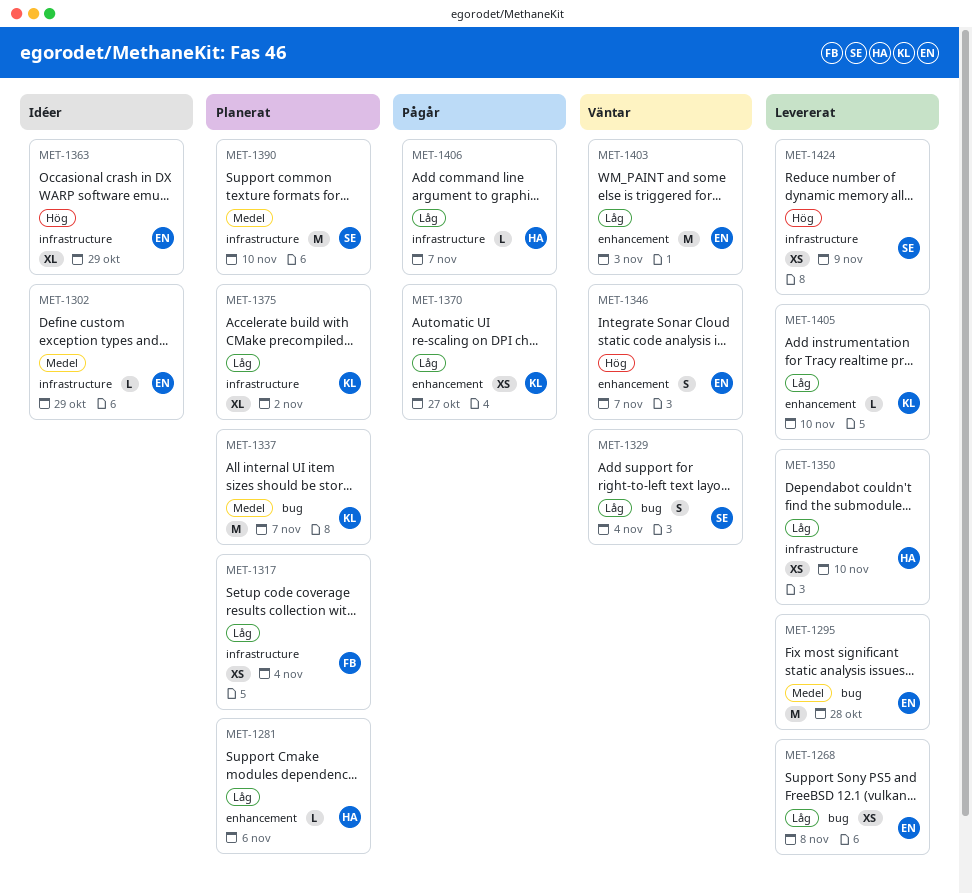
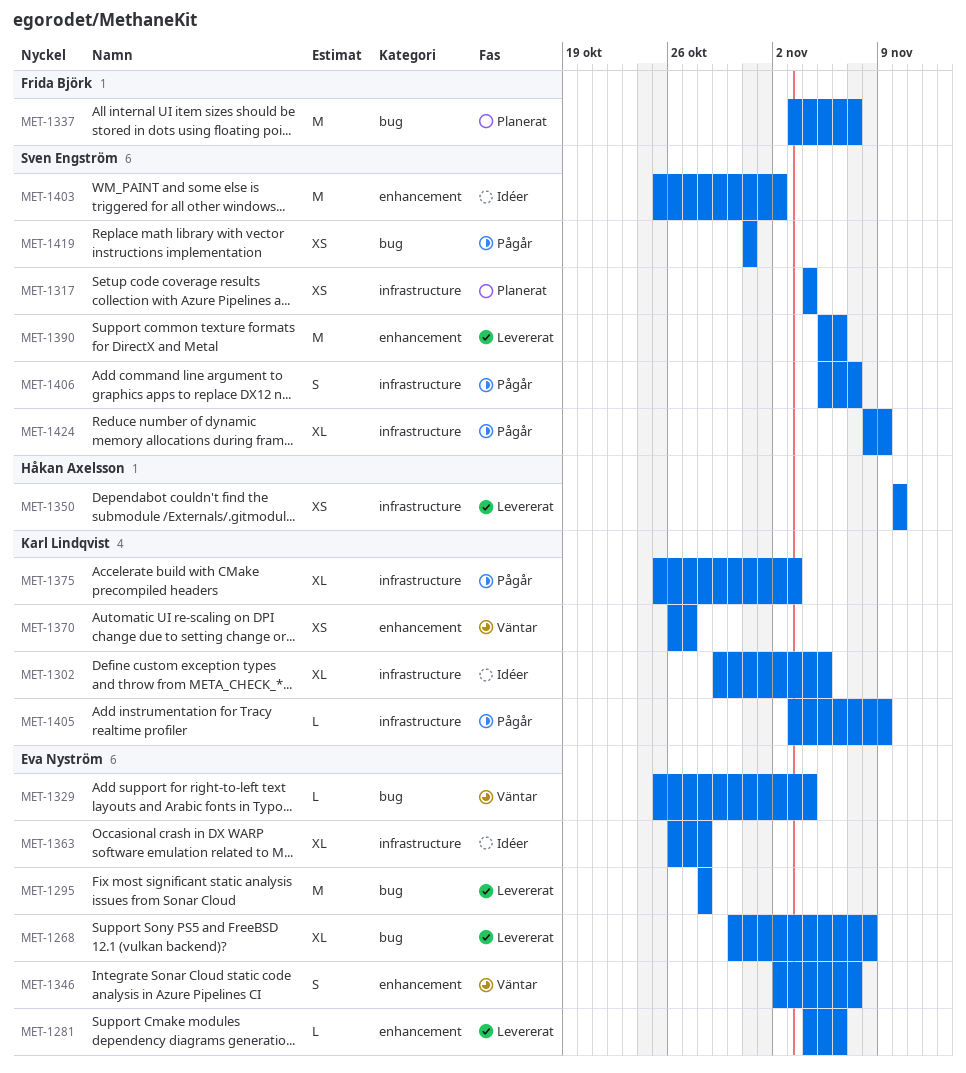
MET-1268, estimate: XS -> XL
MET-1281, status: Planerat -> Levererat
MET-1281, owner: Håkan Axelsson -> Eva Nyström
MET-1302, owner: Eva Nyström -> Karl Lindqvist
MET-1302, estimate: L -> XL
MET-1302, due: Oct 29 -> Nov 5
MET-1317, owner: Frida Björk -> Sven Engström
MET-1329, owner: Sven Engström -> Eva Nyström
MET-1329, estimate: S -> L
MET-1337, owner: Karl Lindqvist -> Frida Björk
MET-1363, due: Oct 29 -> Oct 28
MET-1370, status: Pågår -> Väntar
MET-1375, status: Planerat -> Pågår
MET-1375, due: Nov 2 -> Nov 3
MET-1390, status: Planerat -> Levererat
MET-1390, label: infrastructure -> enhancement
MET-1390, due: Nov 10 -> Nov 6
MET-1403, status: Väntar -> Idéer
MET-1403, owner: Eva Nyström -> Sven Engström
MET-1403, due: Nov 3 -> Nov 2
MET-1405, status: Levererat -> Pågår
MET-1405, label: enhancement -> infrastructure
MET-1405, due: Nov 10 -> Nov 9
MET-1406, owner: Håkan Axelsson -> Sven Engström
MET-1406, estimate: L -> S
MET-1419: none -> present
MET-1424, status: Levererat -> Pågår
MET-1424, estimate: XS -> XL

